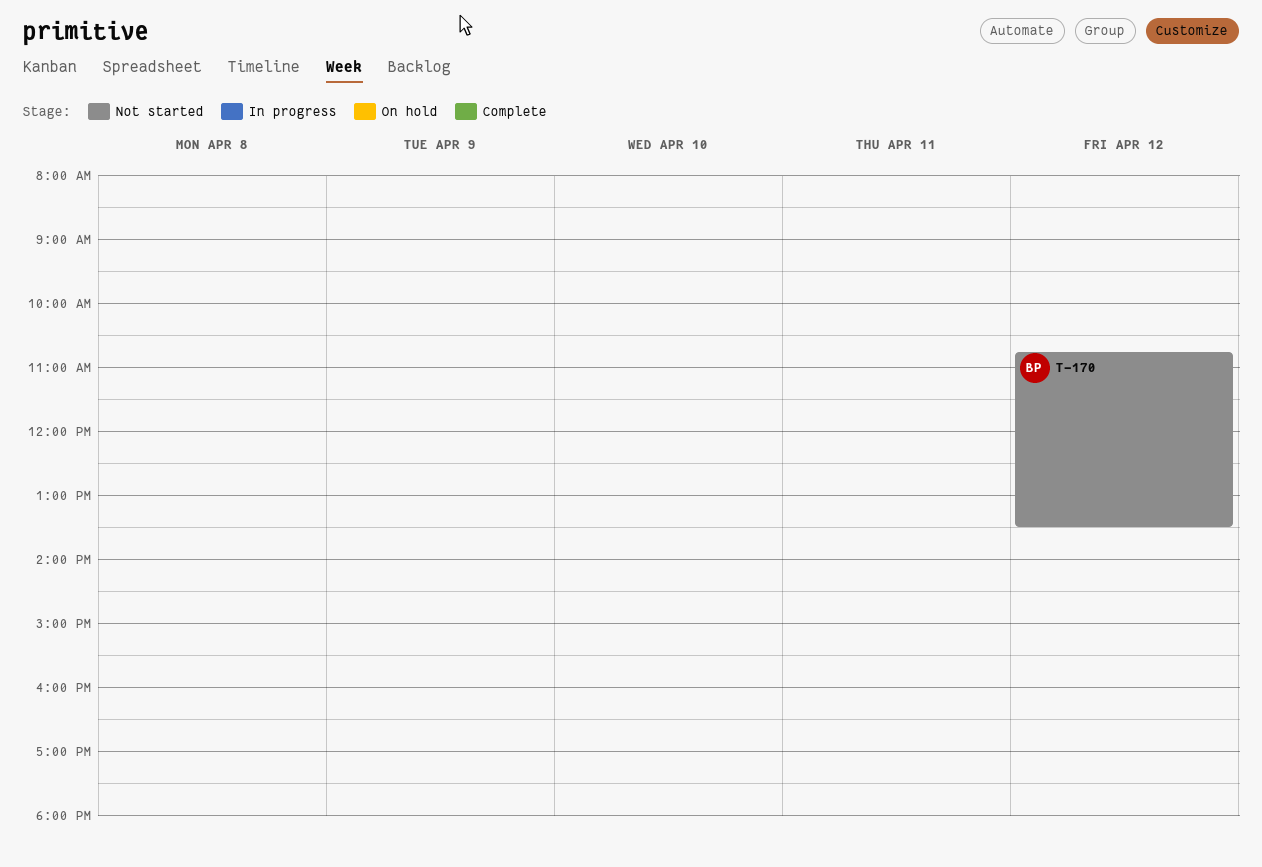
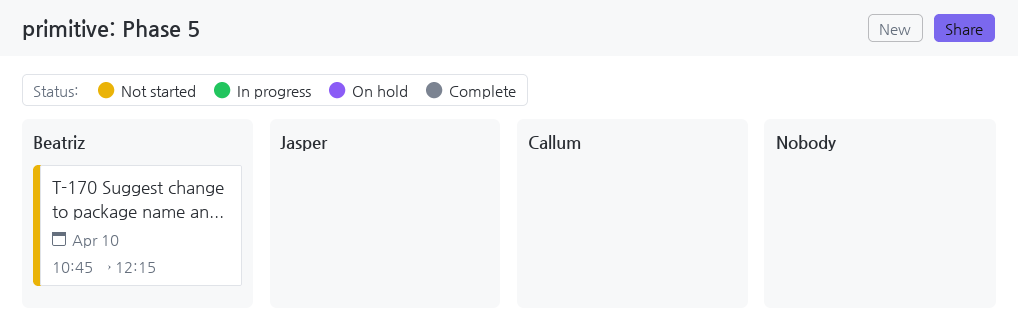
T-170, day: Apr 12 -> Apr 10
T-170, ends: 13:30 -> 12:15

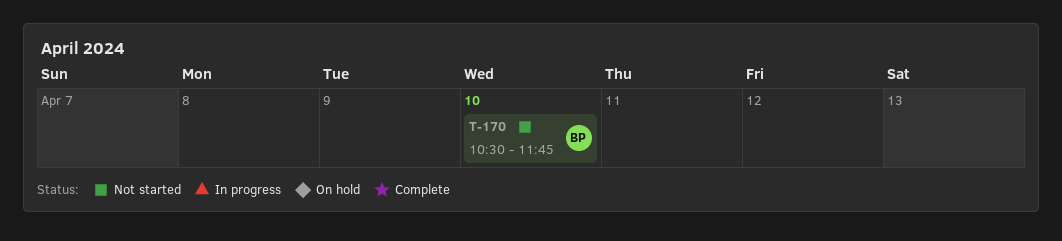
T-170, begins: 10:45 -> 10:30
T-170, ends: 12:15 -> 11:45

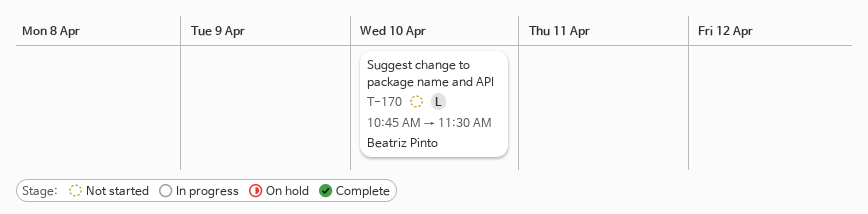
T-170, begins: 10:30 -> 10:45
T-170, ends: 11:45 -> 11:30

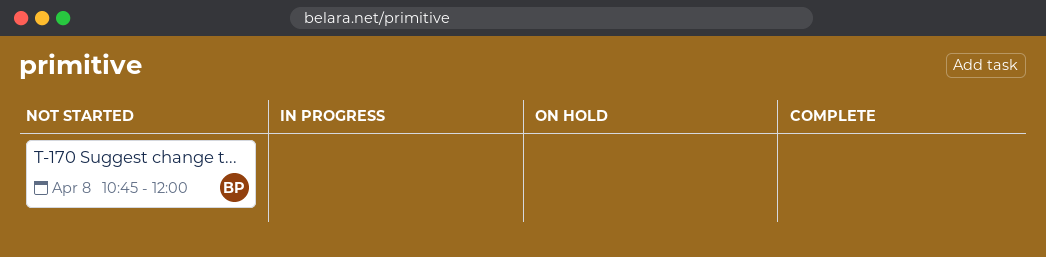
T-170, day: Apr 10 -> Apr 8
T-170, ends: 11:30 -> 12:00

